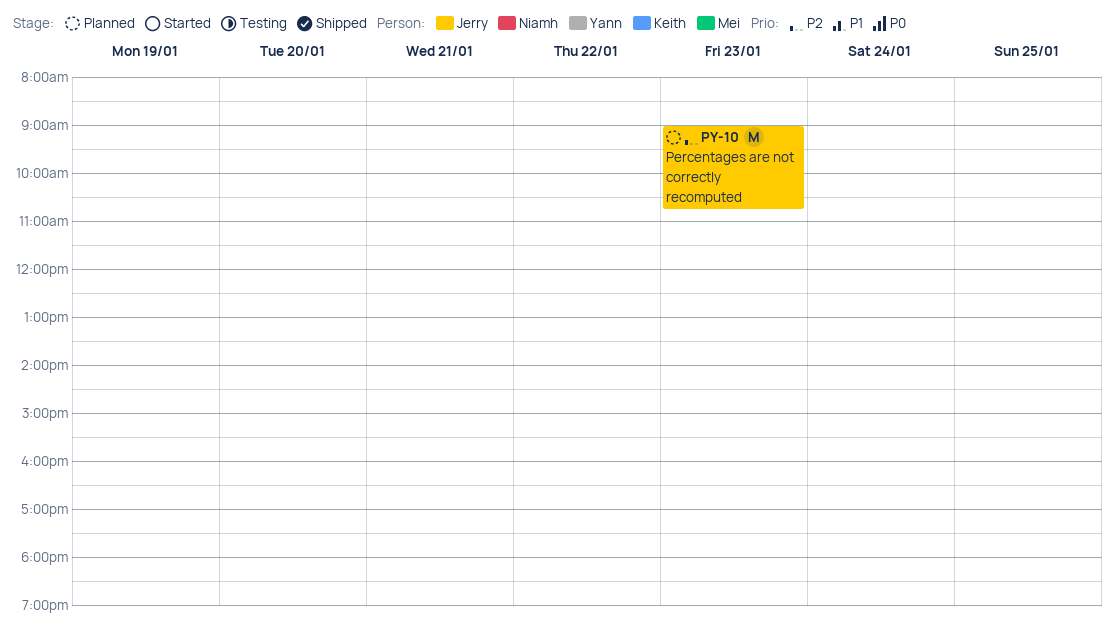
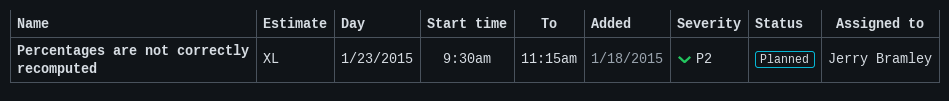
Percentages are not correctly recomputed, estimate: M -> XL
Percentages are not correctly recomputed, begins: 09:00 -> 09:30
Percentages are not correctly recomputed, ends: 10:45 -> 11:15

